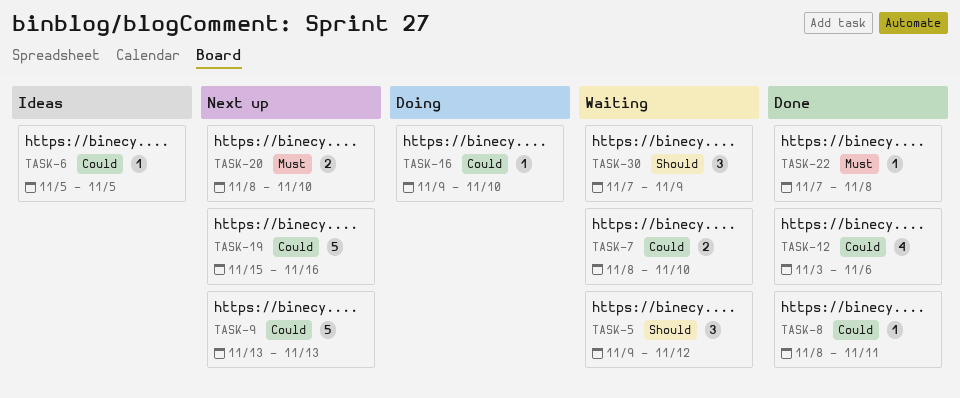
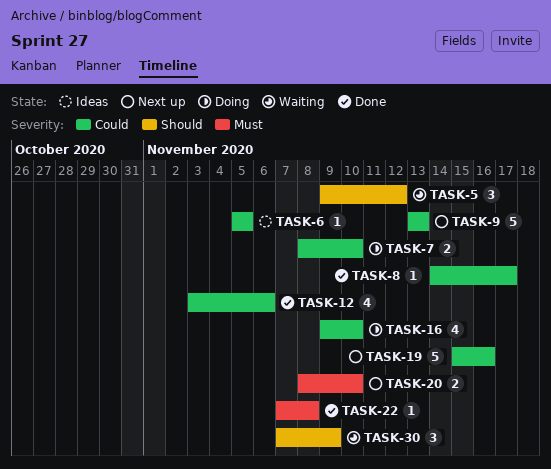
TASK-7, status: Waiting -> Doing
TASK-8, start: Nov 8 -> Nov 14
TASK-8, due: Nov 11 -> Nov 17
TASK-16, estimate: 1 -> 4

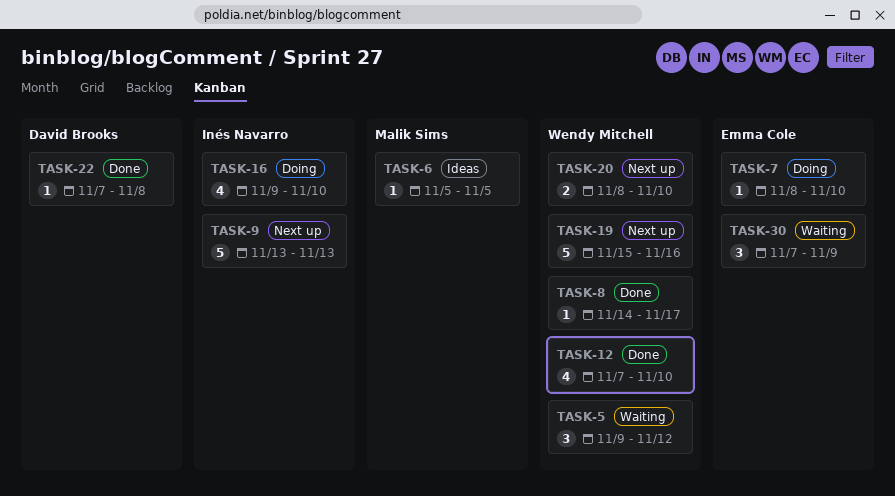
TASK-7, estimate: 2 -> 1
TASK-12, start: Nov 3 -> Nov 7
TASK-12, due: Nov 6 -> Nov 10

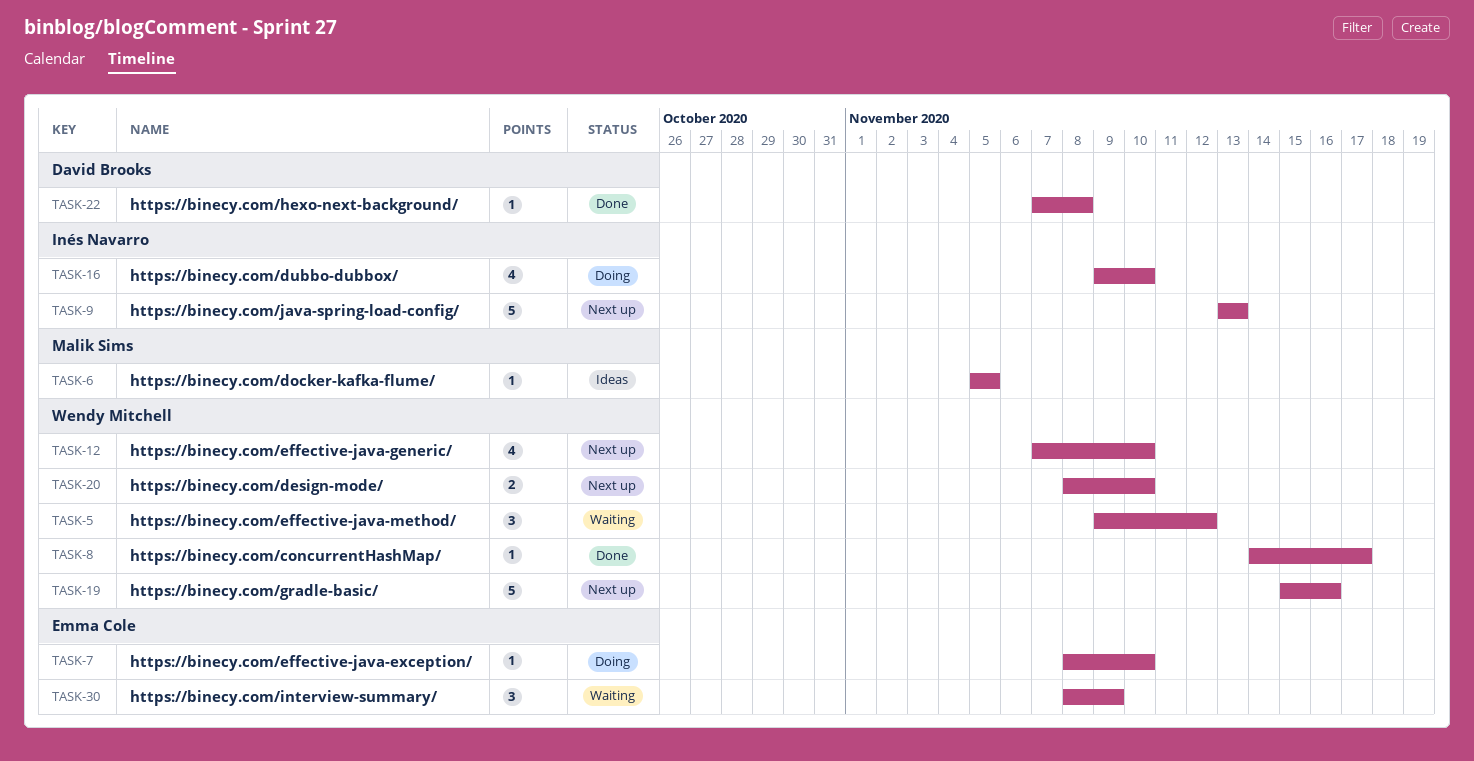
TASK-12, status: Done -> Next up
TASK-30, start: Nov 7 -> Nov 8

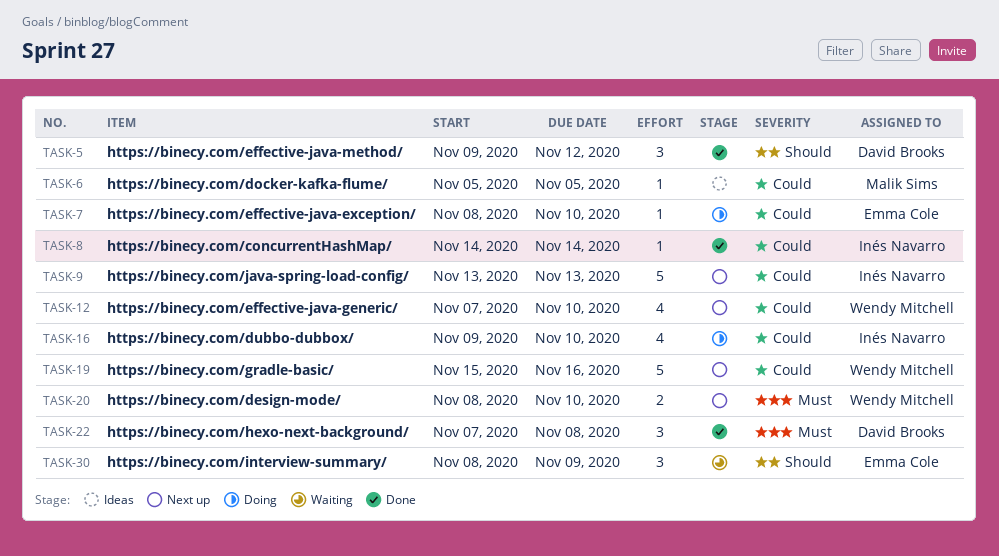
TASK-5, status: Waiting -> Done
TASK-5, owner: Wendy Mitchell -> David Brooks
TASK-8, owner: Wendy Mitchell -> Inés Navarro
TASK-8, due: Nov 17 -> Nov 14
TASK-22, estimate: 1 -> 3

